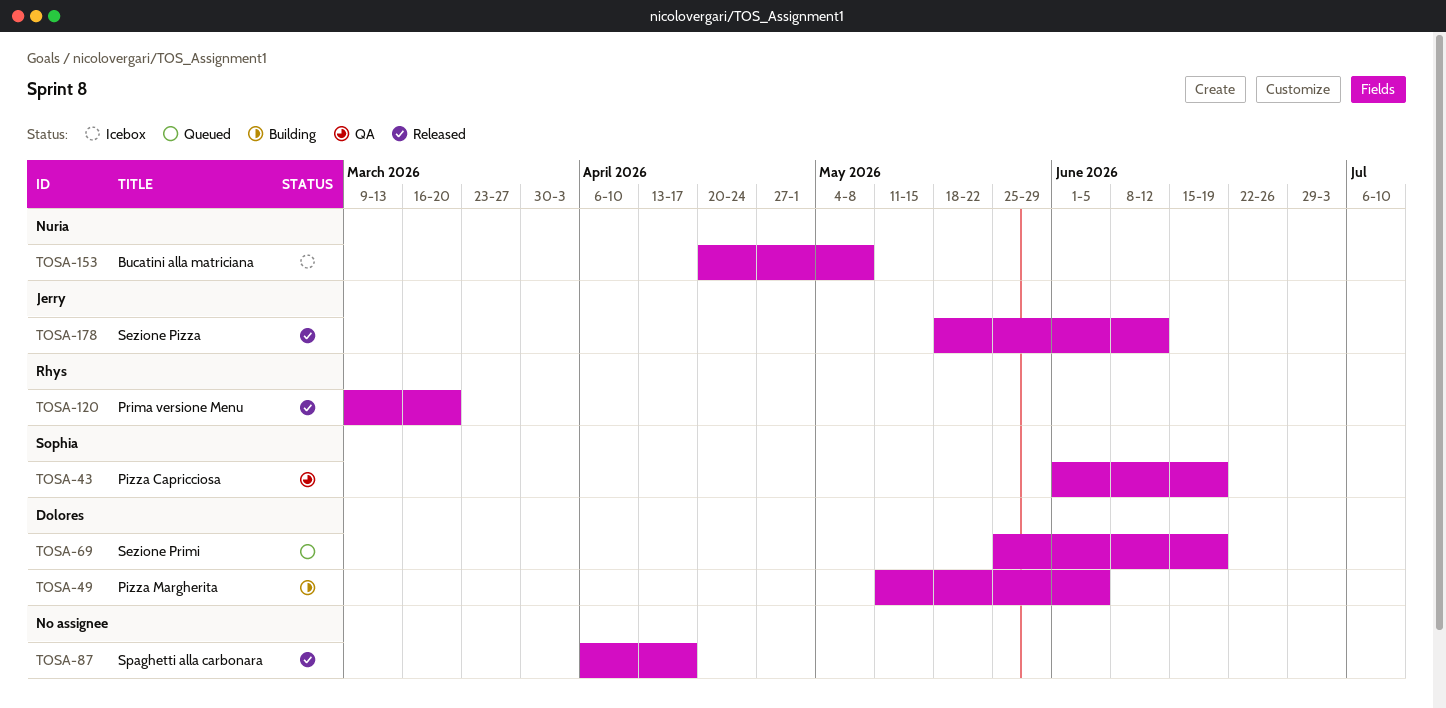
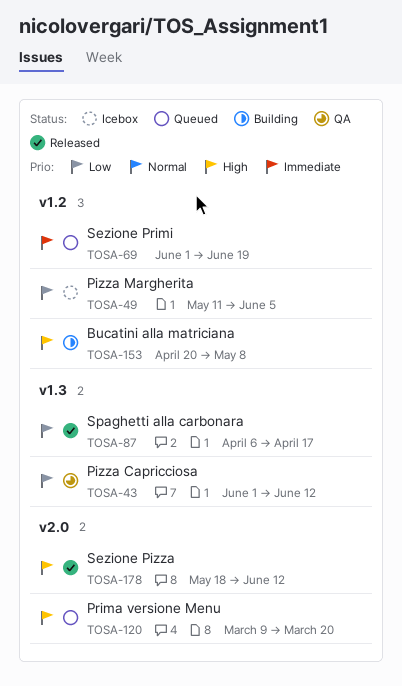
TOSA-43, due: Jun 19 -> Jun 12
TOSA-49, status: Building -> Icebox
TOSA-69, start: May 25 -> Jun 1
TOSA-120, status: Released -> Queued
TOSA-153, status: Icebox -> Building

